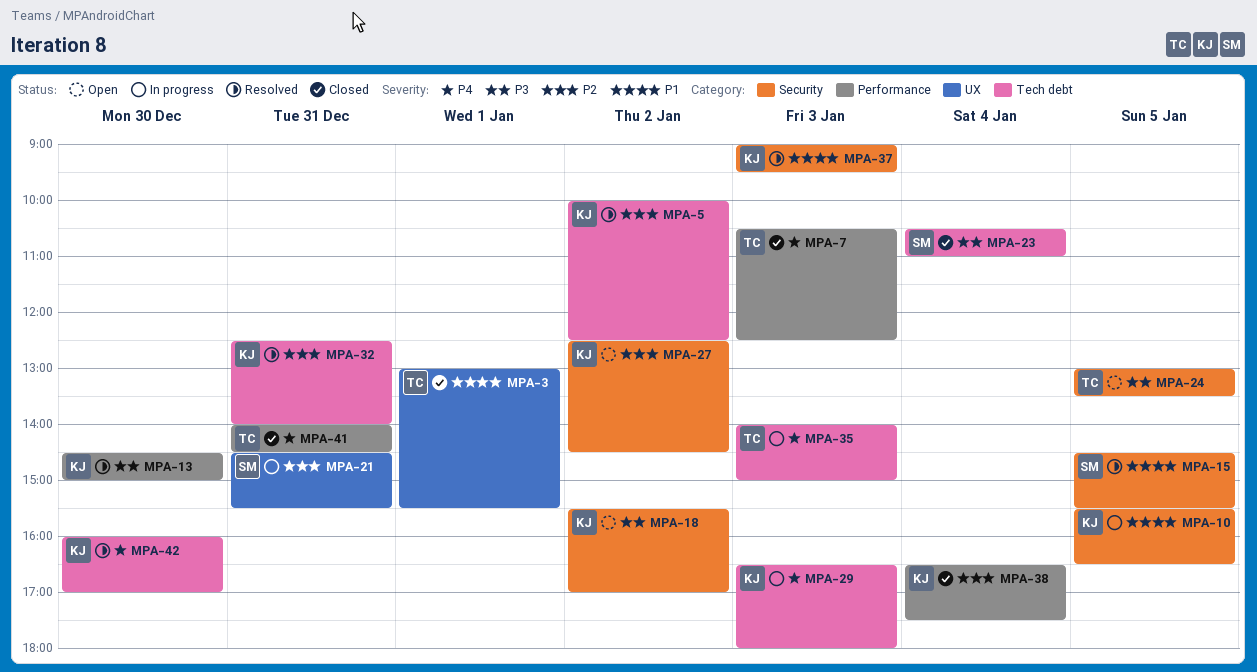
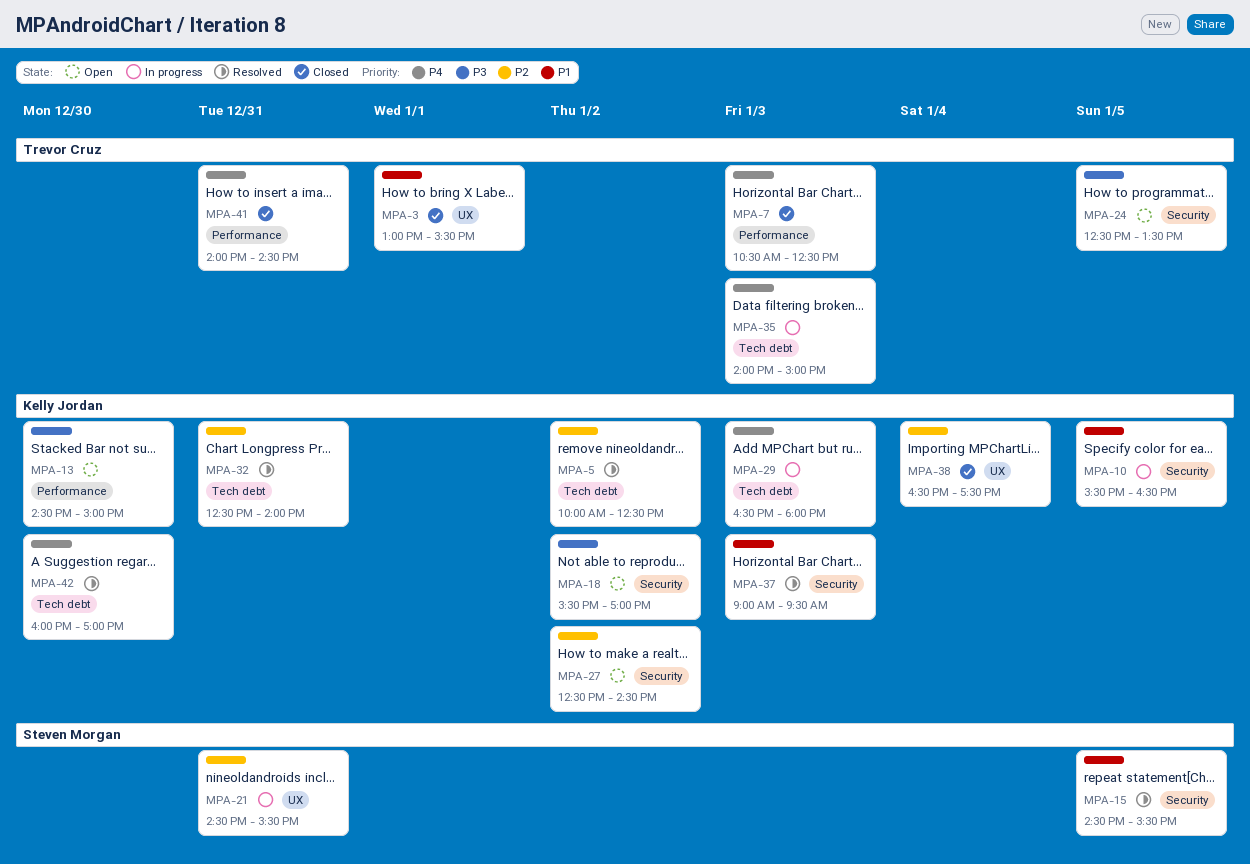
MPA-13, status: Resolved -> Open
MPA-23: present -> none
MPA-24, begins: 13:00 -> 12:30
MPA-38, label: Performance -> UX

